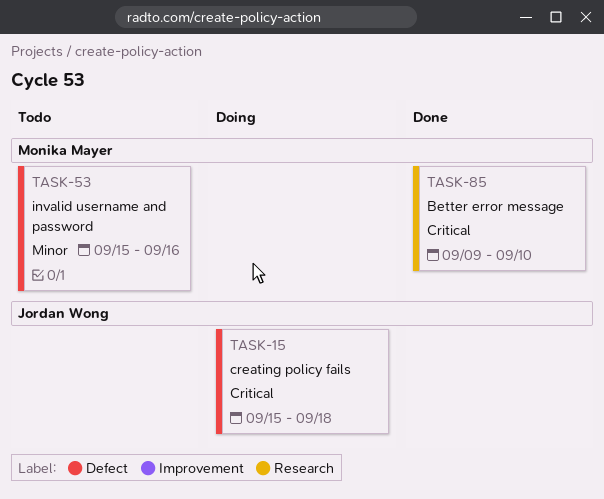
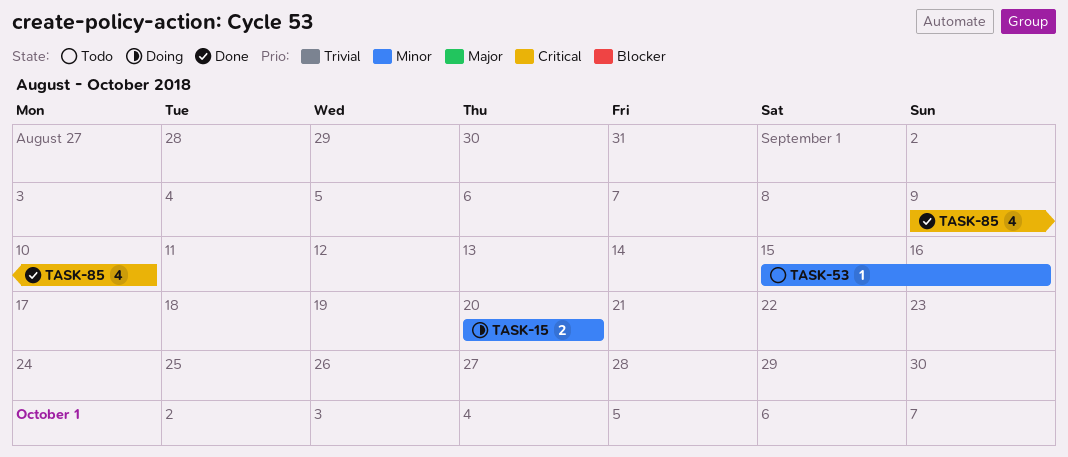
TASK-15, priority: Critical -> Minor
TASK-15, start: Sep 15 -> Sep 20
TASK-15, due: Sep 18 -> Sep 20

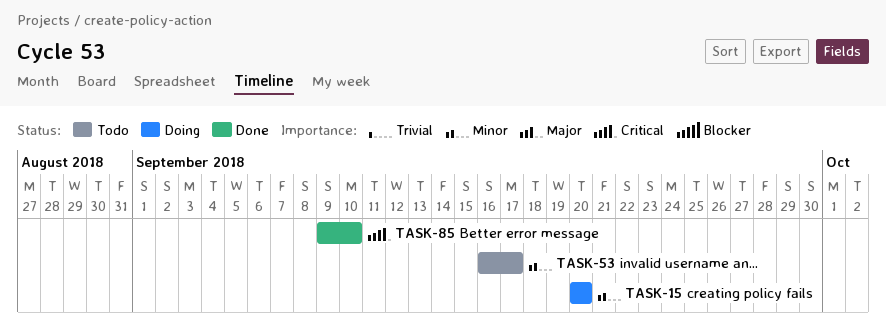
TASK-53, start: Sep 15 -> Sep 16
TASK-53, due: Sep 16 -> Sep 17

